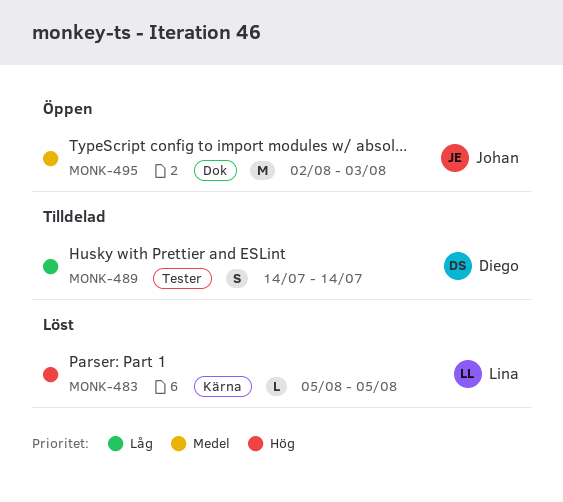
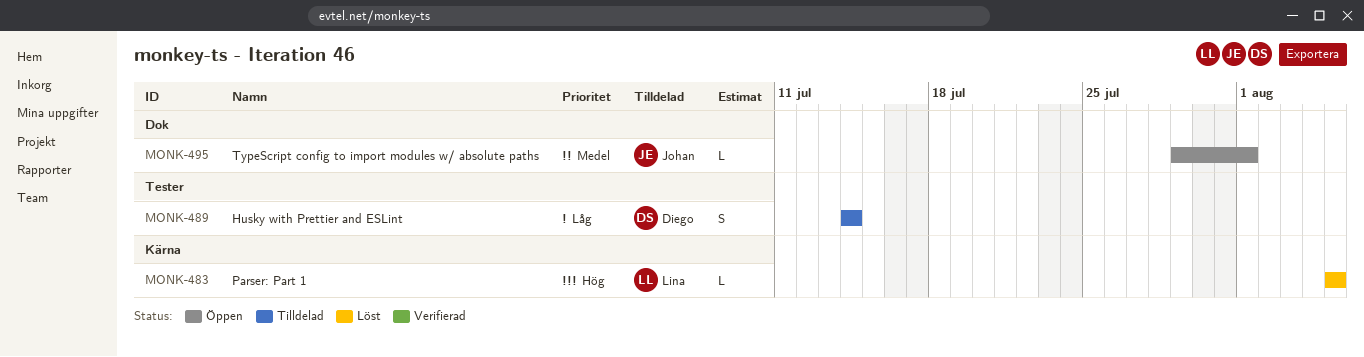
MONK-495, estimate: M -> L
MONK-495, start: Aug 2 -> Jul 29
MONK-495, due: Aug 3 -> Aug 1

